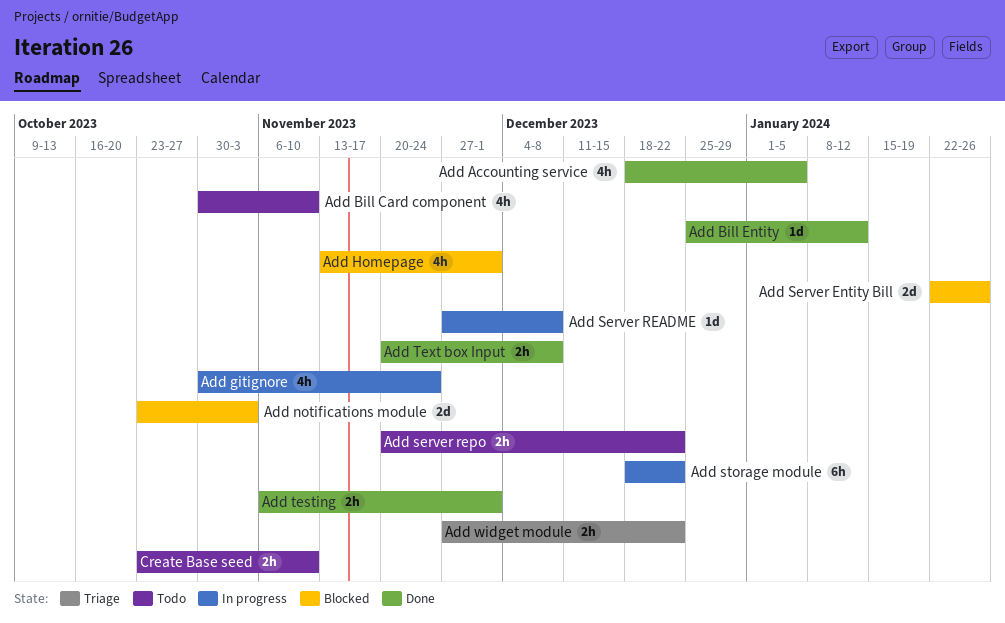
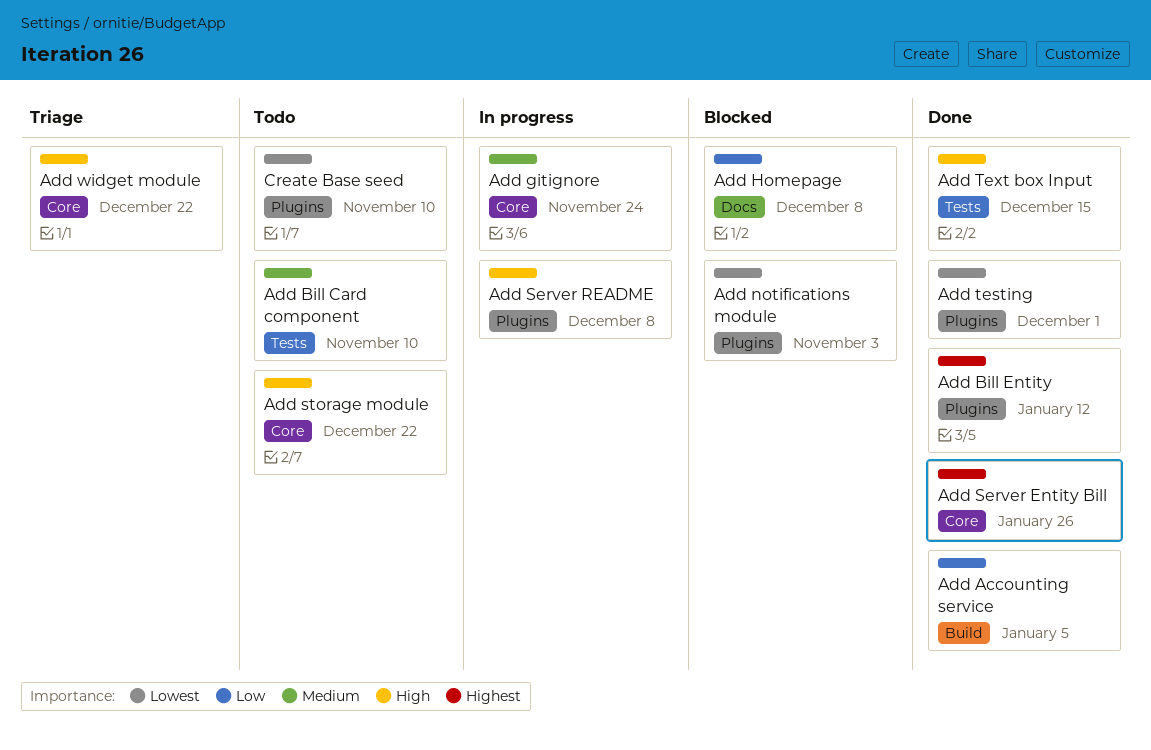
Add Homepage, due: Dec 1 -> Dec 8
Add Server Entity Bill, status: Blocked -> Done
Add server repo: present -> none
Add storage module, status: In progress -> Todo
Add Text box Input, due: Dec 8 -> Dec 15

